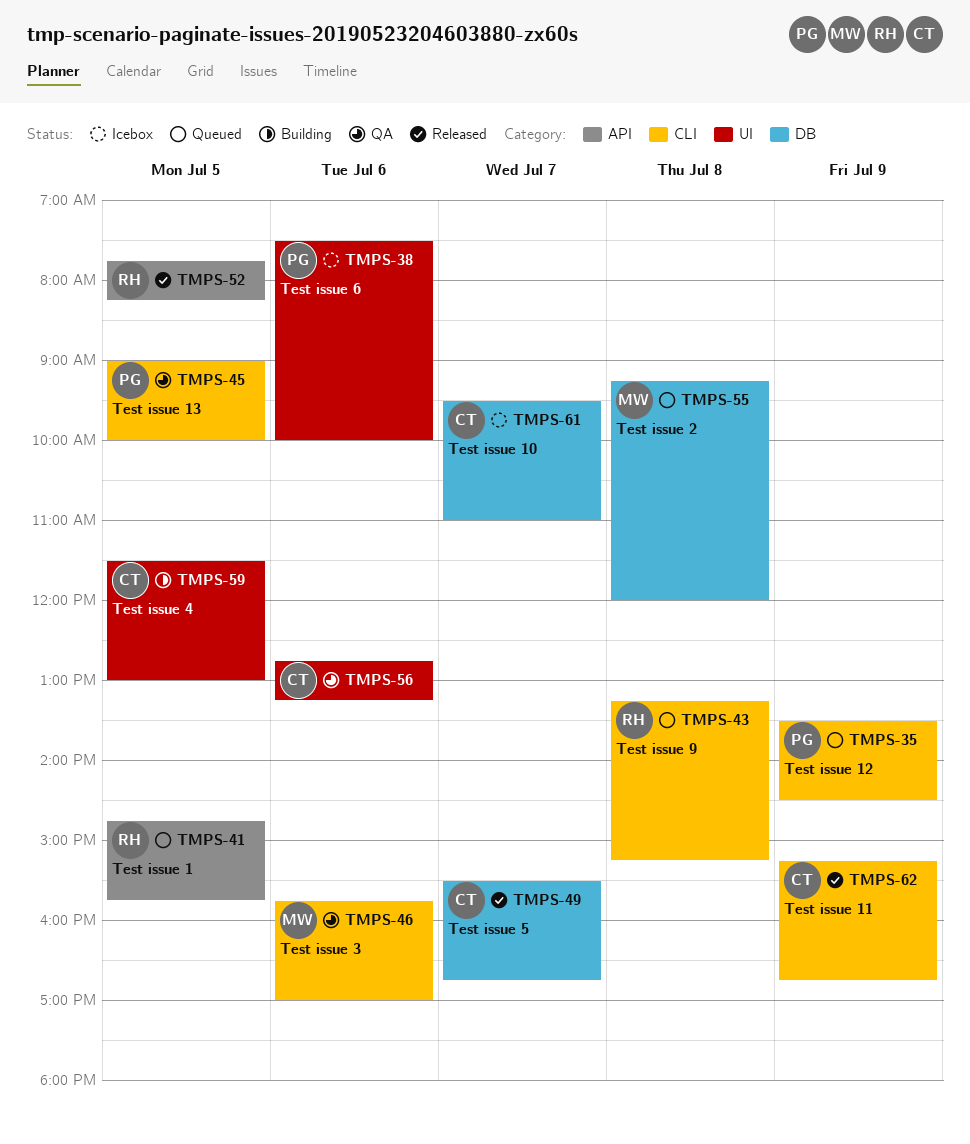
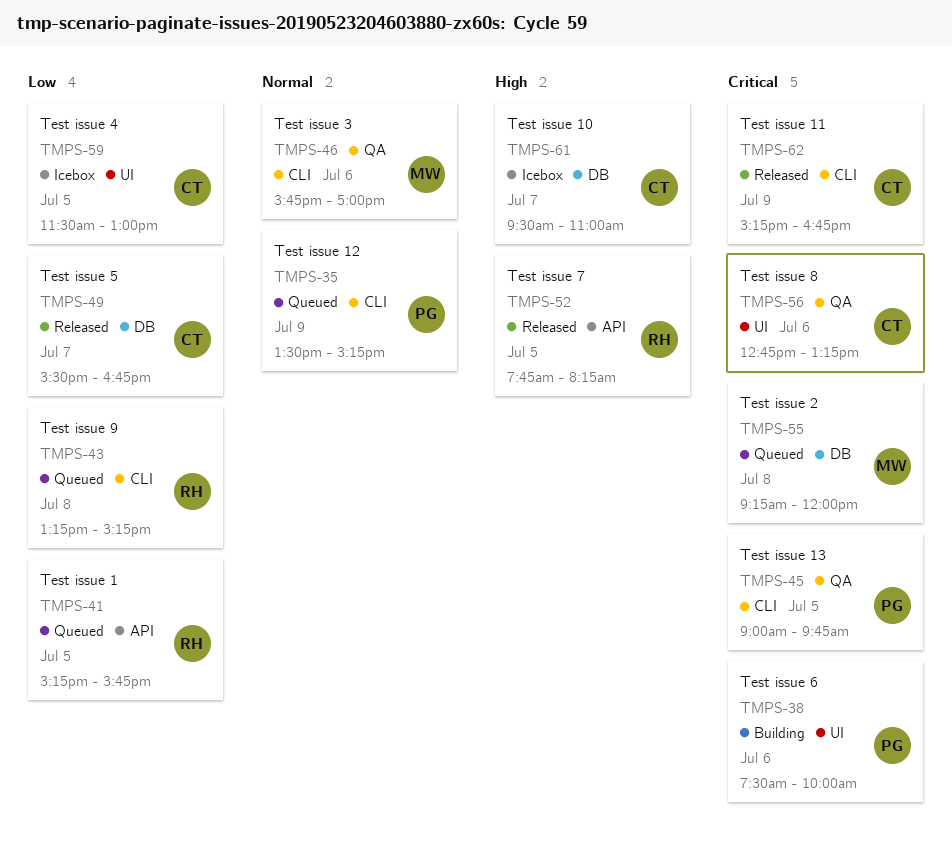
TMPS-35, ends: 14:30 -> 15:15
TMPS-38, status: Icebox -> Building
TMPS-41, begins: 14:45 -> 15:15
TMPS-45, ends: 10:00 -> 09:45
TMPS-59, status: Building -> Icebox

